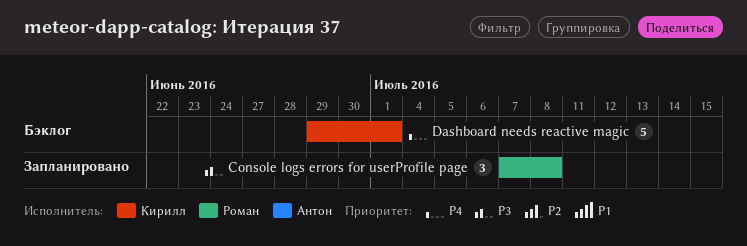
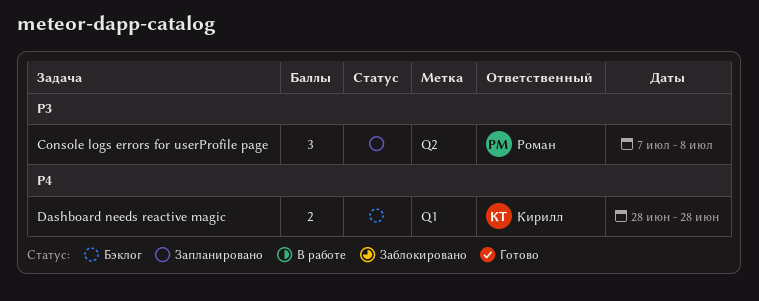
Dashboard needs reactive magic, estimate: 5 -> 2
Dashboard needs reactive magic, start: Jun 29 -> Jun 28
Dashboard needs reactive magic, due: Jul 1 -> Jun 28

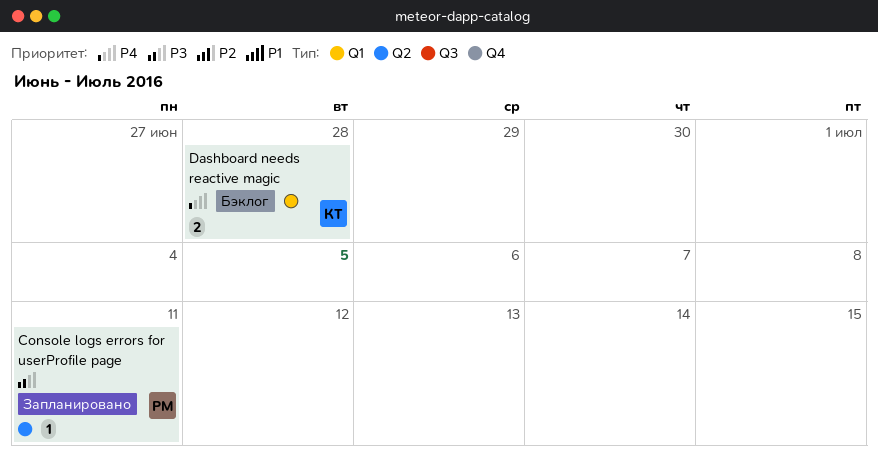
Console logs errors for userProfile page, estimate: 3 -> 1
Console logs errors for userProfile page, due: Jul 8 -> Jul 11

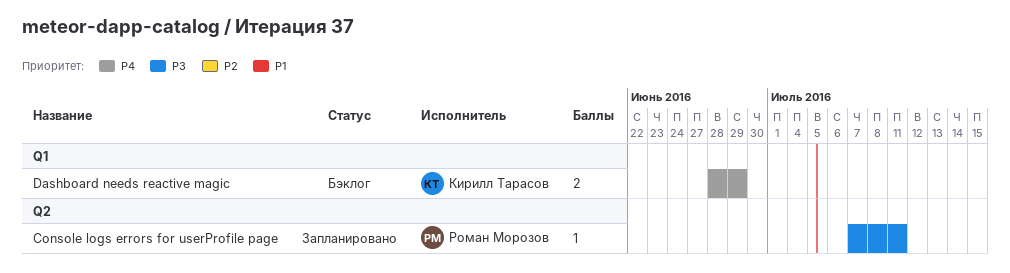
Dashboard needs reactive magic, due: Jun 28 -> Jun 29

